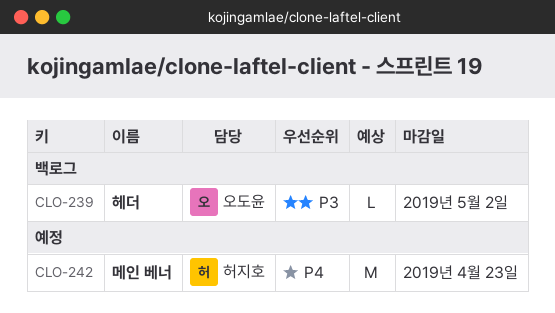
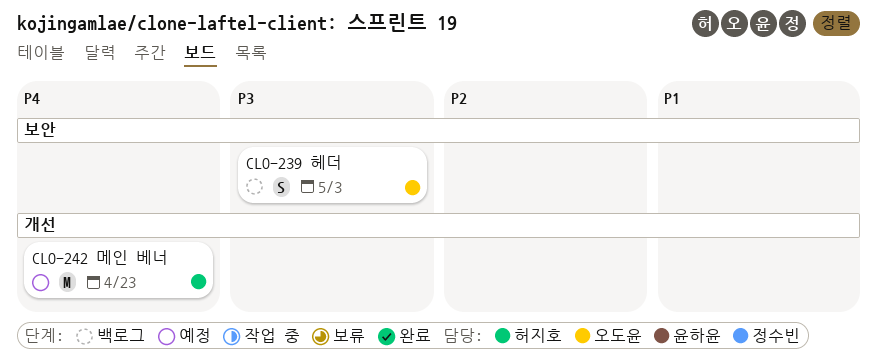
CLO-239, estimate: L -> S
CLO-239, due: May 2 -> May 3

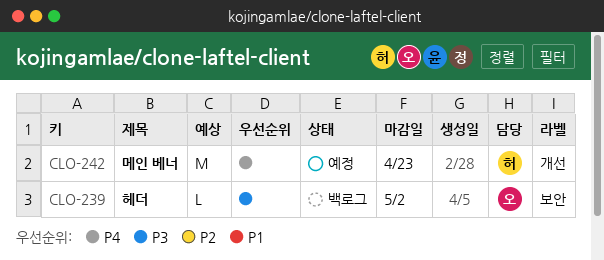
CLO-239, estimate: S -> L
CLO-239, due: May 3 -> May 2

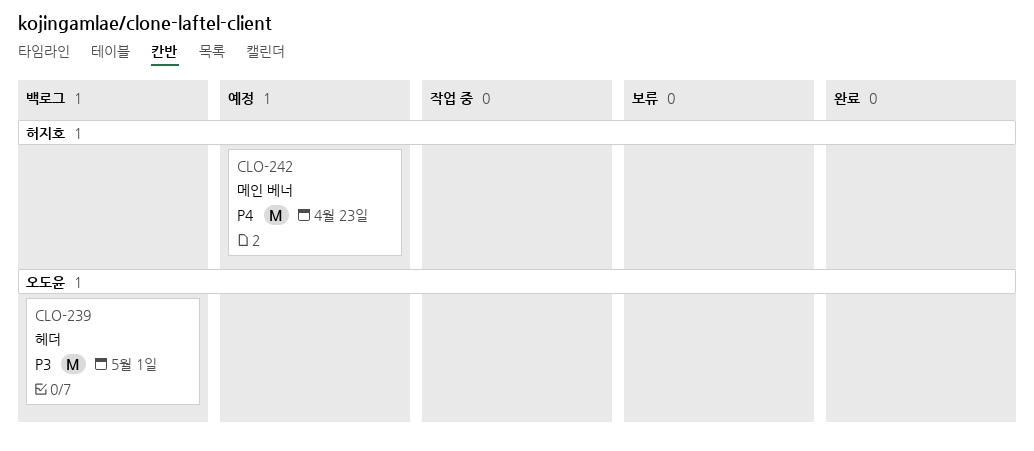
CLO-239, estimate: L -> M
CLO-239, due: May 2 -> May 1

